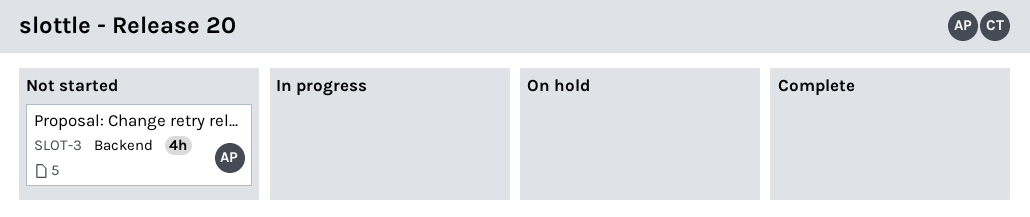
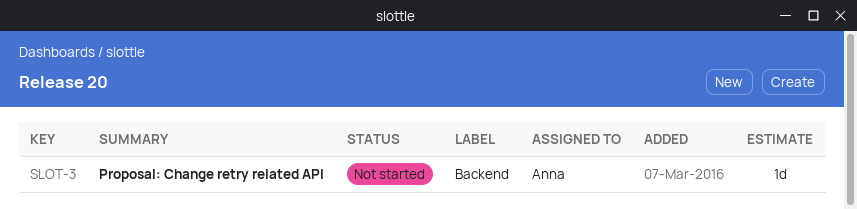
SLOT-3, estimate: 4h -> 1d

